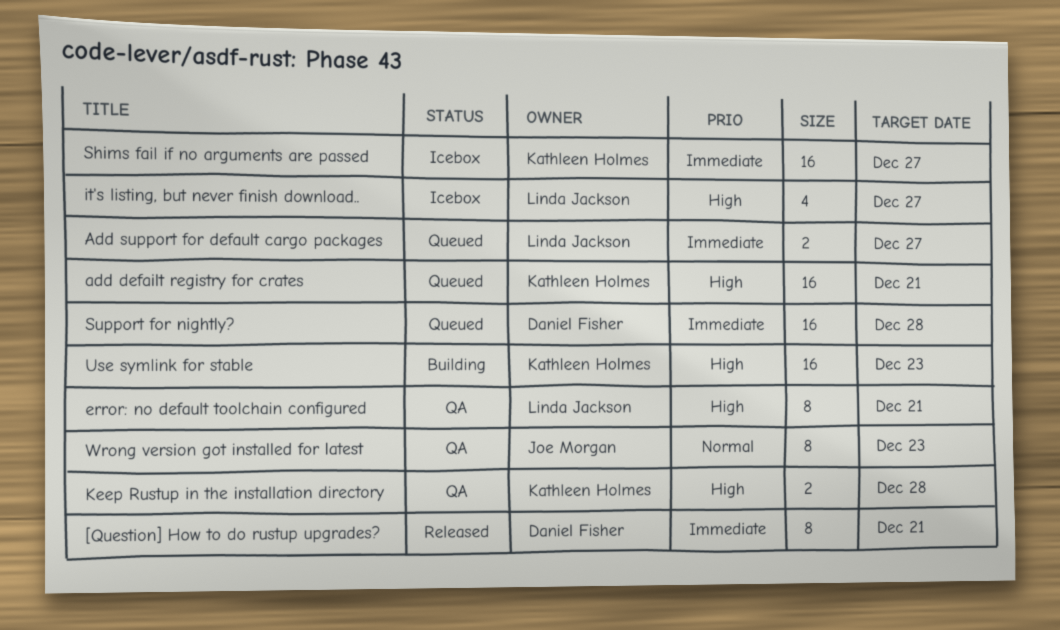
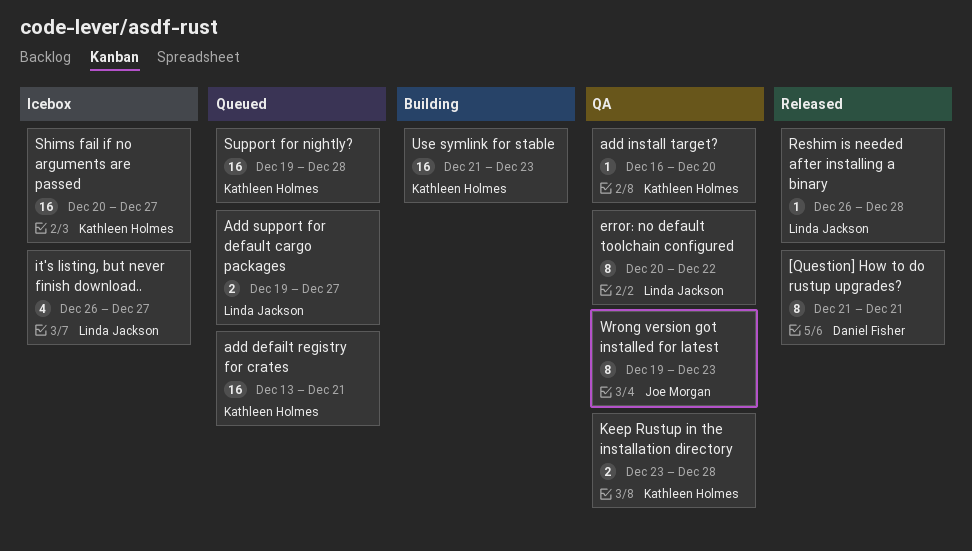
add install target?: none -> present
error: no default toolchain configured, due: Dec 21 -> Dec 22
Reshim is needed after installing a binary: none -> present
Support for nightly?, owner: Daniel Fisher -> Kathleen Holmes

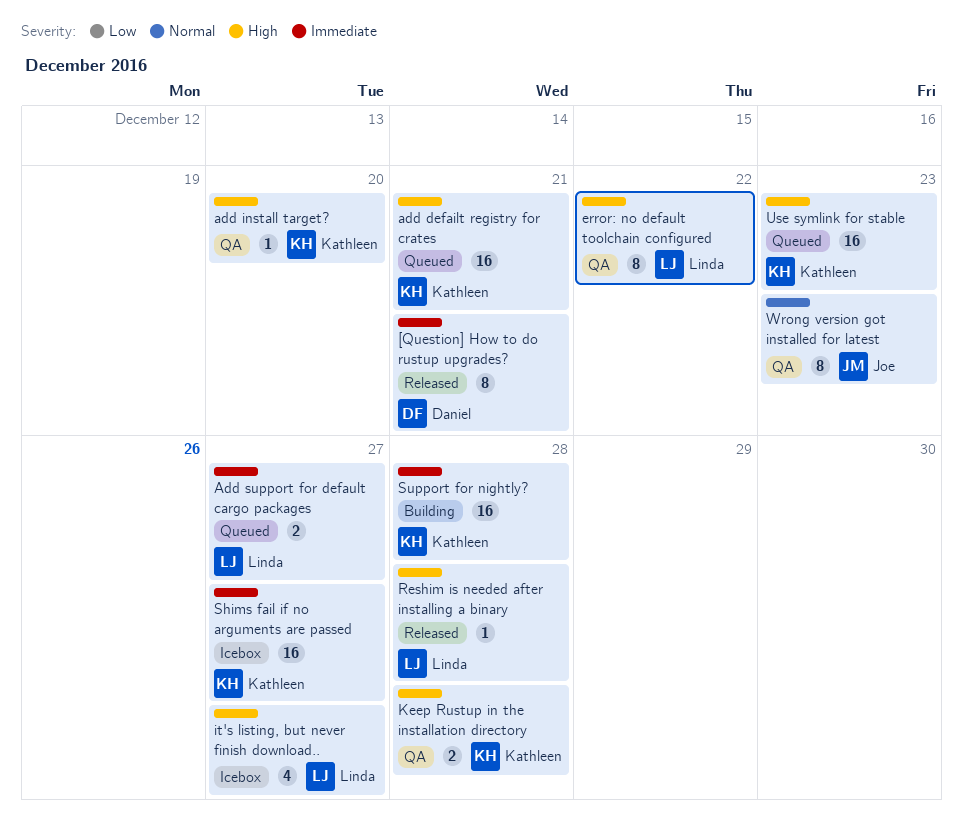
Support for nightly?, status: Queued -> Building
Use symlink for stable, status: Building -> Queued

